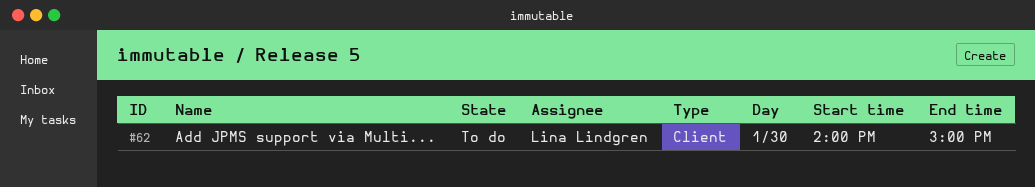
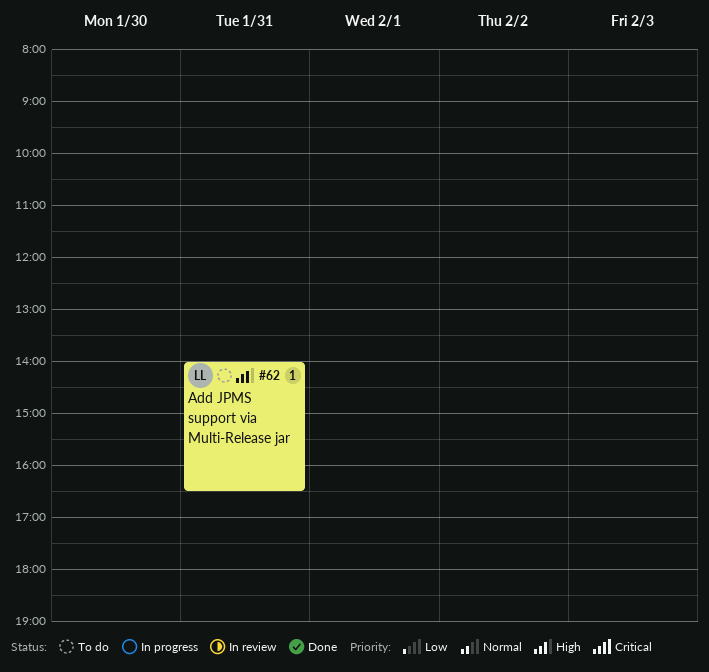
#62, day: Jan 30 -> Jan 31
#62, ends: 15:00 -> 16:30

